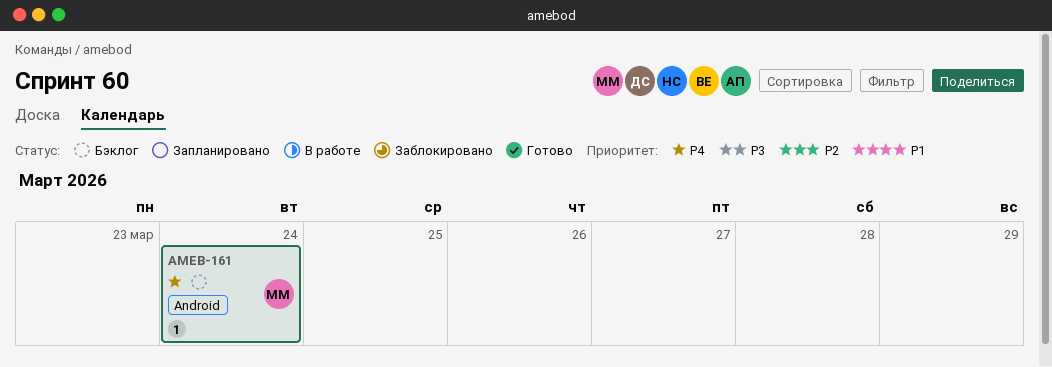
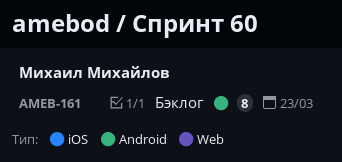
AMEB-161, estimate: 1 -> 8
AMEB-161, due: Mar 24 -> Mar 23

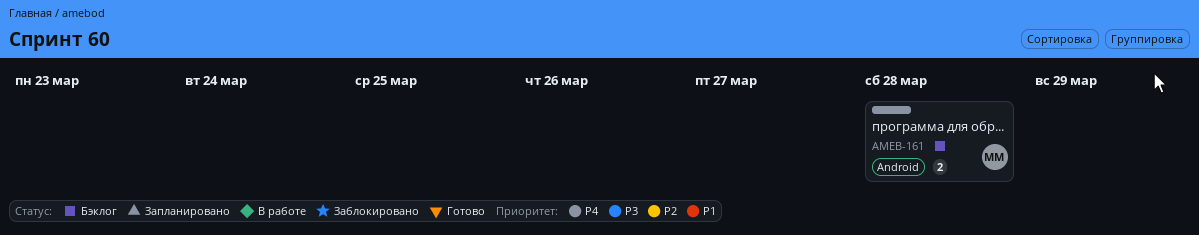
AMEB-161, estimate: 8 -> 2
AMEB-161, due: Mar 23 -> Mar 28

